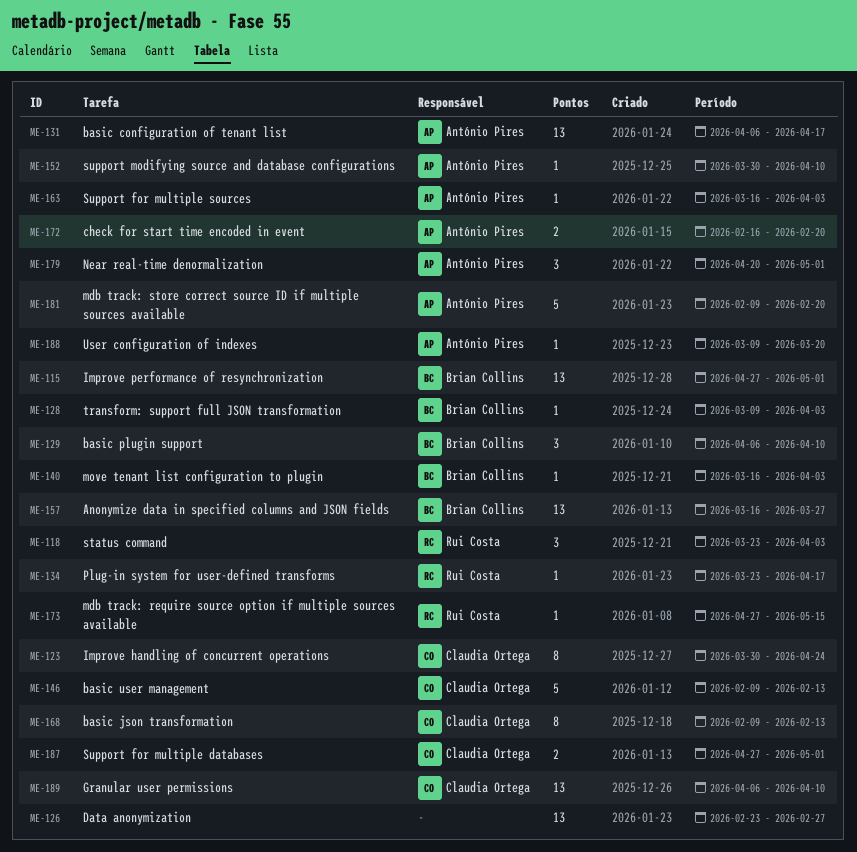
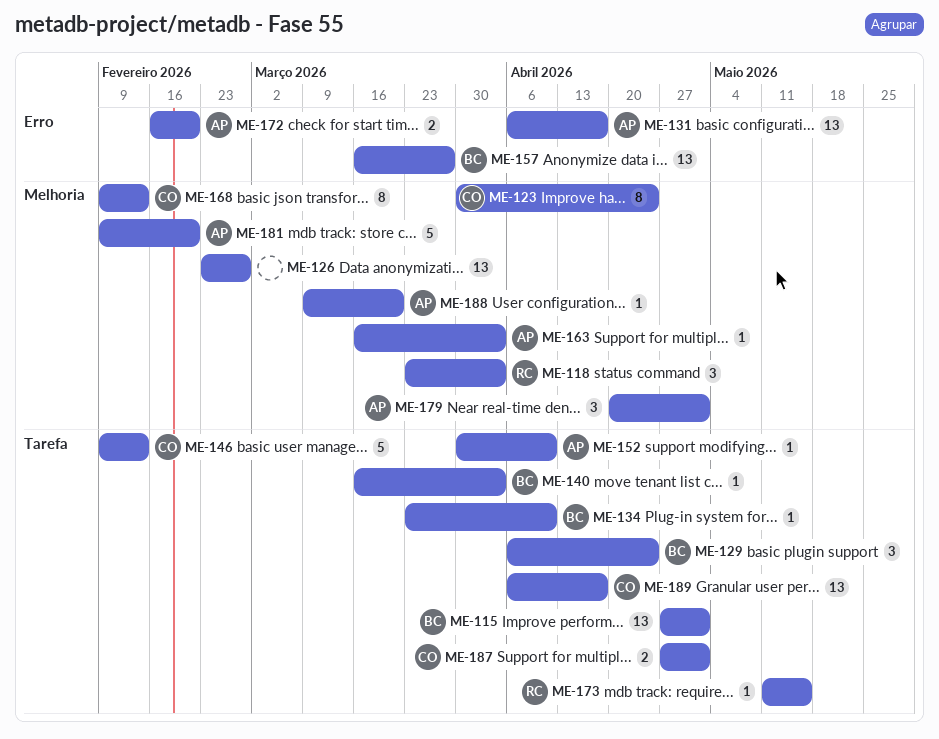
ME-128: present -> none
ME-129, due: Apr 10 -> Apr 24
ME-134, owner: Rui Costa -> Brian Collins
ME-134, due: Apr 17 -> Apr 10
ME-173, start: Apr 27 -> May 11
ME-189, due: Apr 10 -> Apr 17

